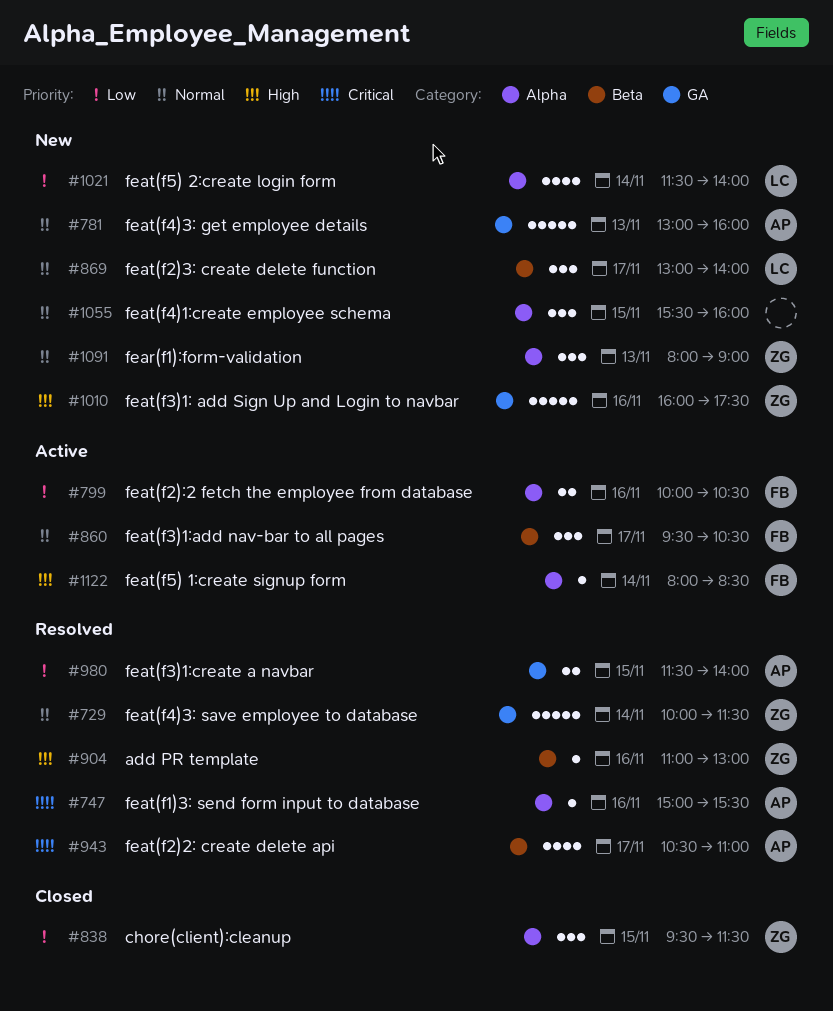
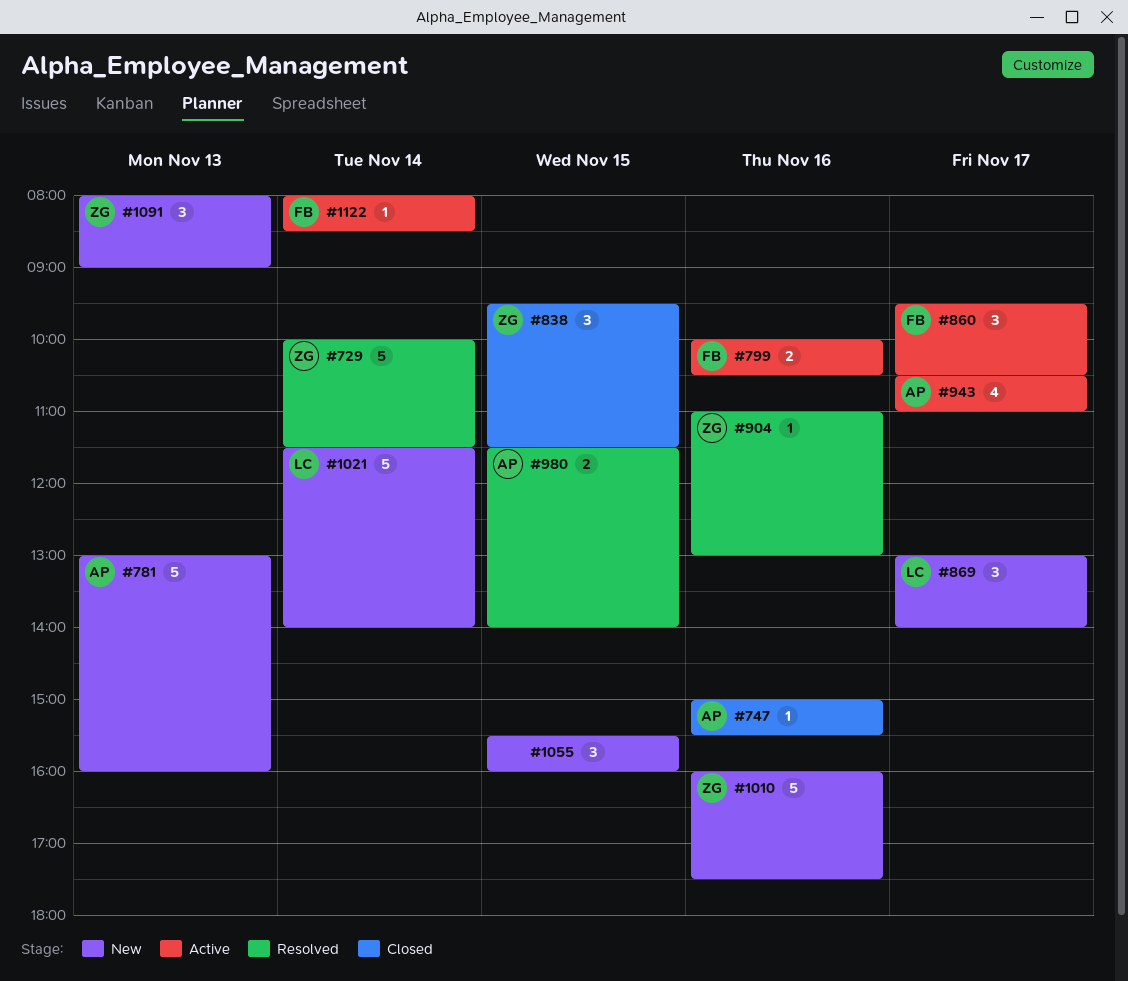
#747, status: Resolved -> Closed
#943, status: Resolved -> Active
#1021, estimate: 4 -> 5

